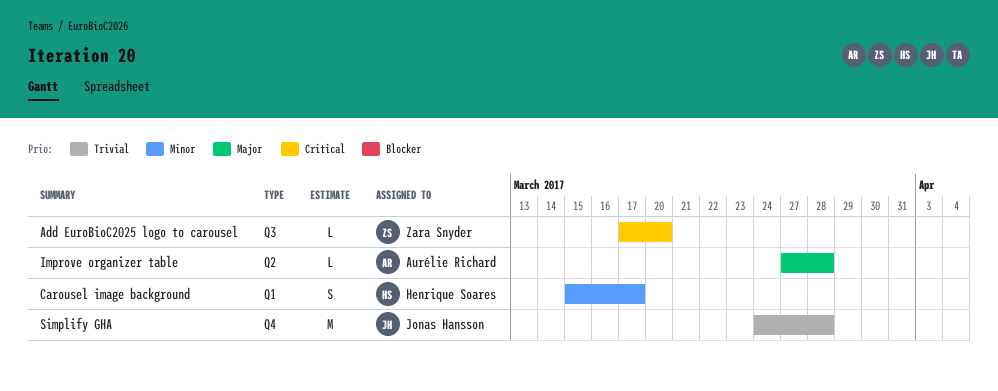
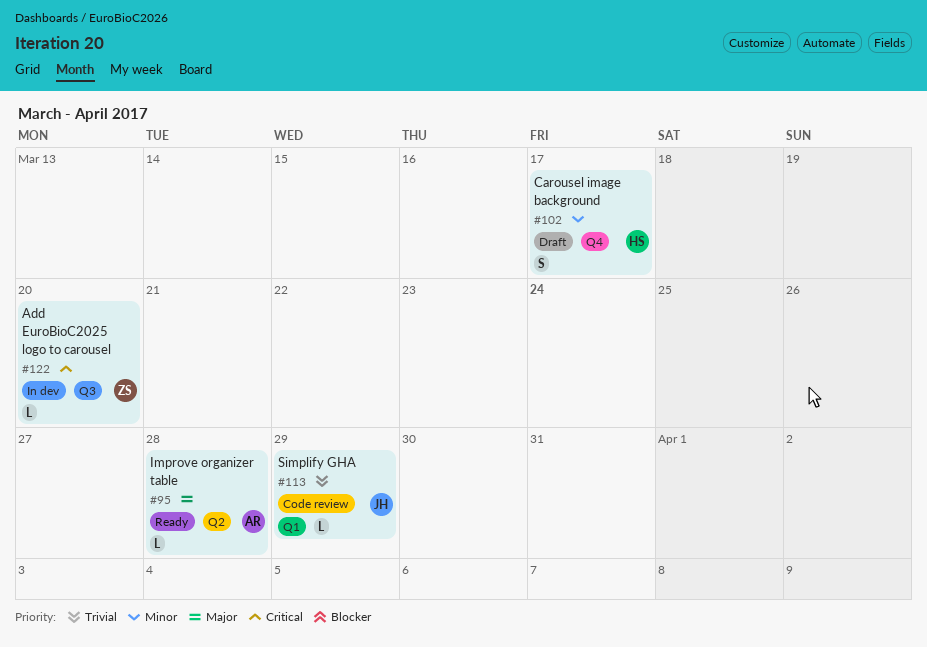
Carousel image background, label: Q1 -> Q4
Simplify GHA, label: Q4 -> Q1
Simplify GHA, estimate: M -> L
Simplify GHA, due: Mar 28 -> Mar 29

